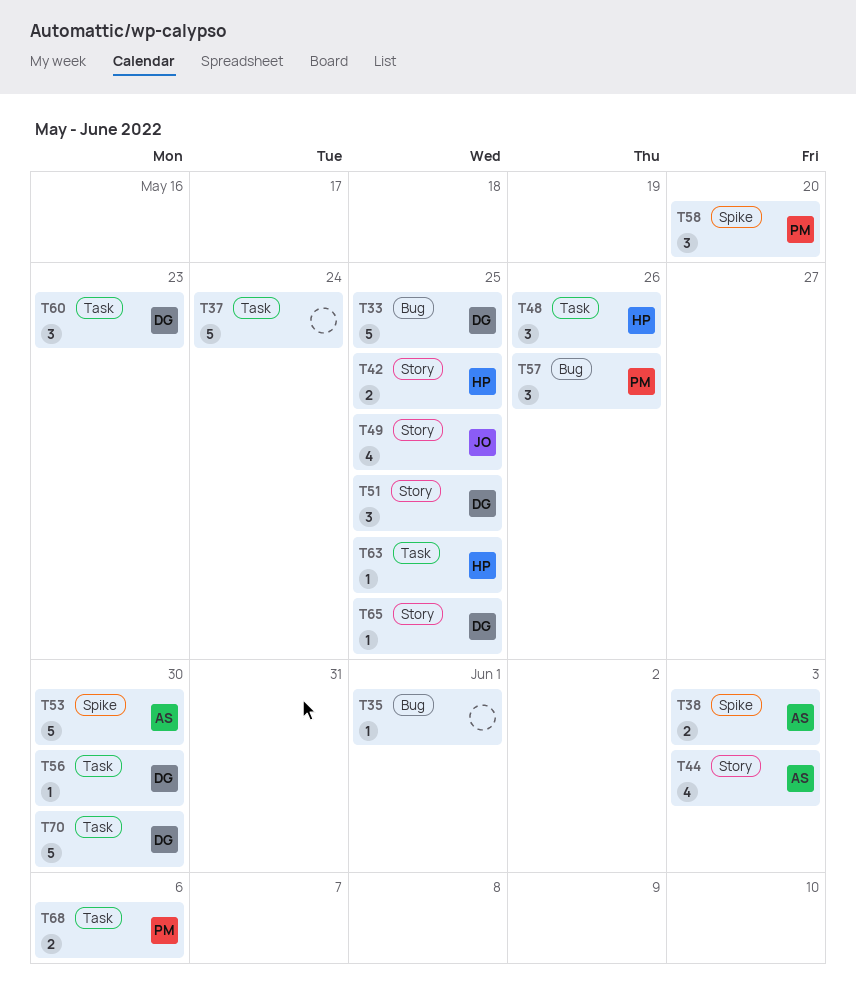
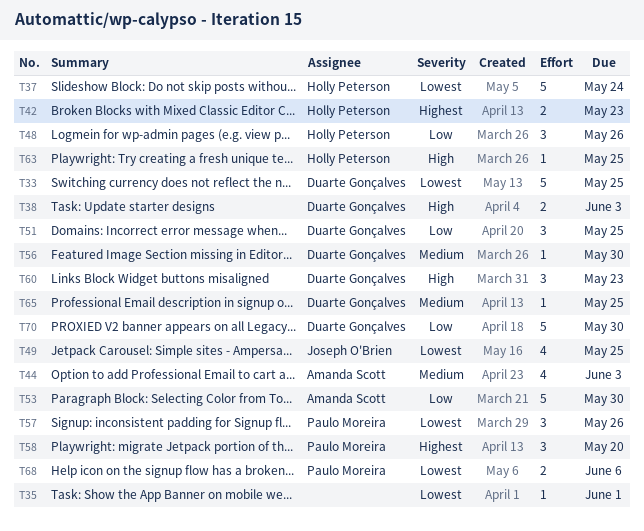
T37, owner: none -> Holly Peterson
T38, owner: Amanda Scott -> Duarte Gonçalves
T42, due: May 25 -> May 23

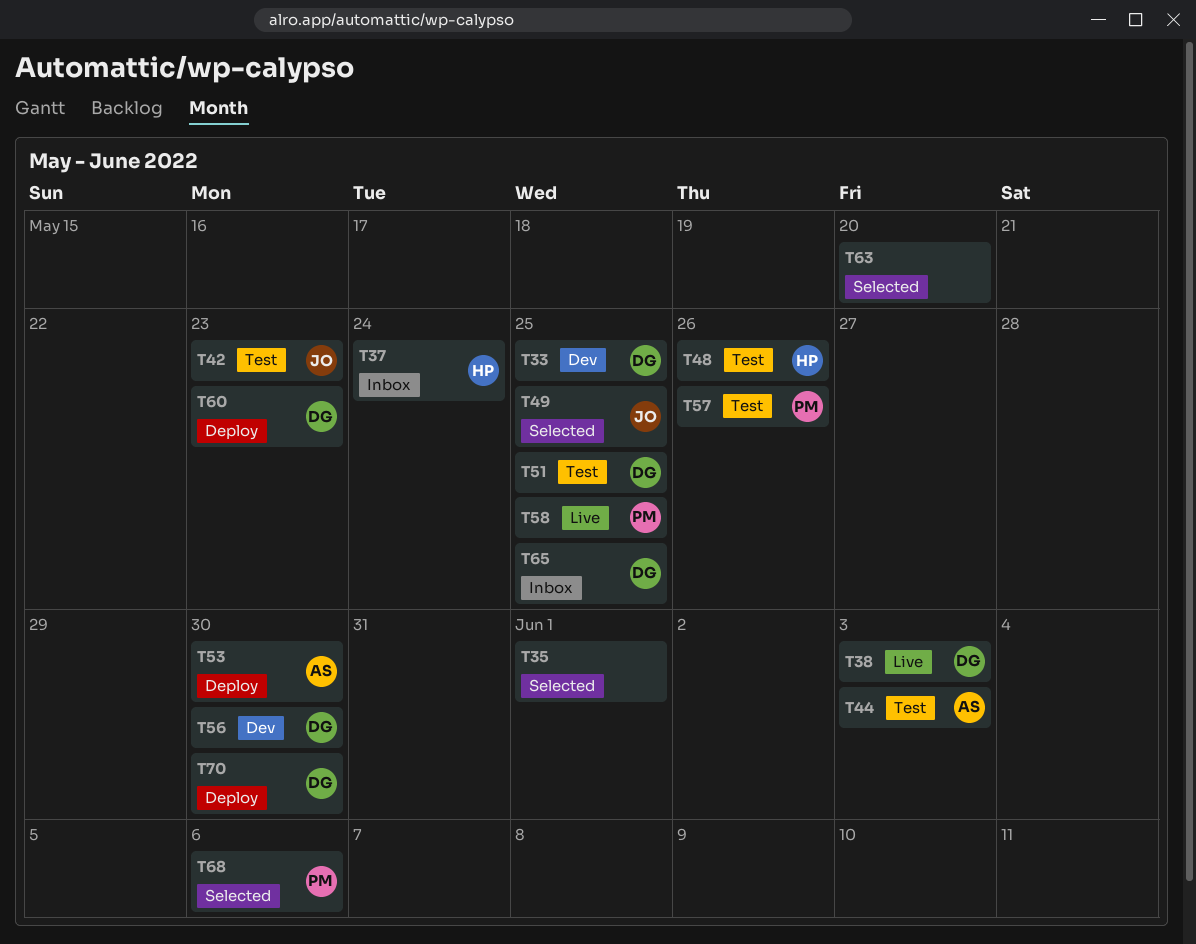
T42, owner: Holly Peterson -> Joseph O'Brien
T58, due: May 20 -> May 25
T63, owner: Holly Peterson -> none
T63, due: May 25 -> May 20

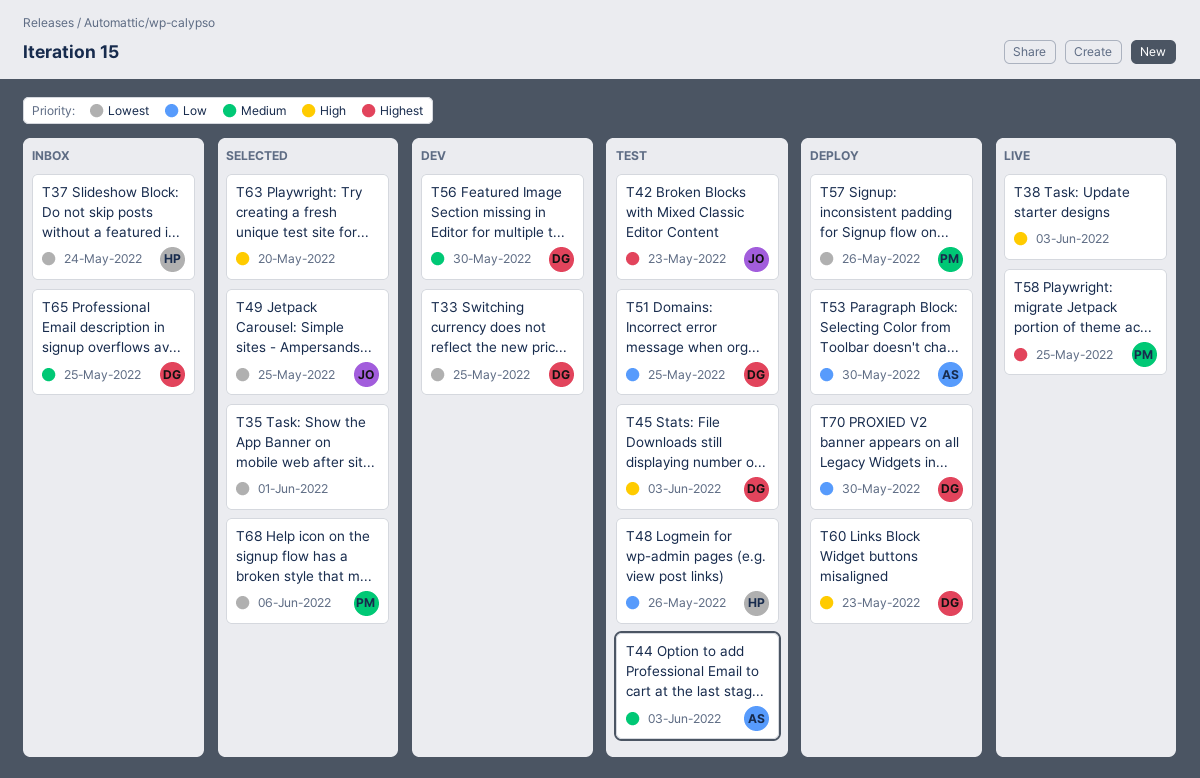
T38, owner: DG -> none
T45: none -> present
T57, status: Test -> Deploy

